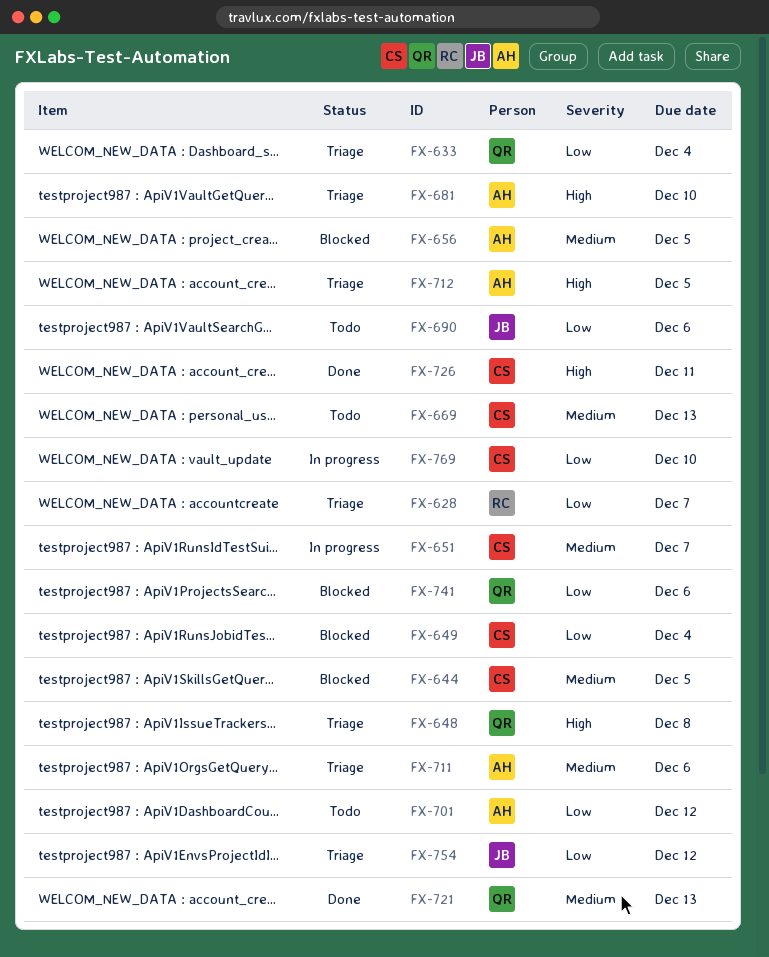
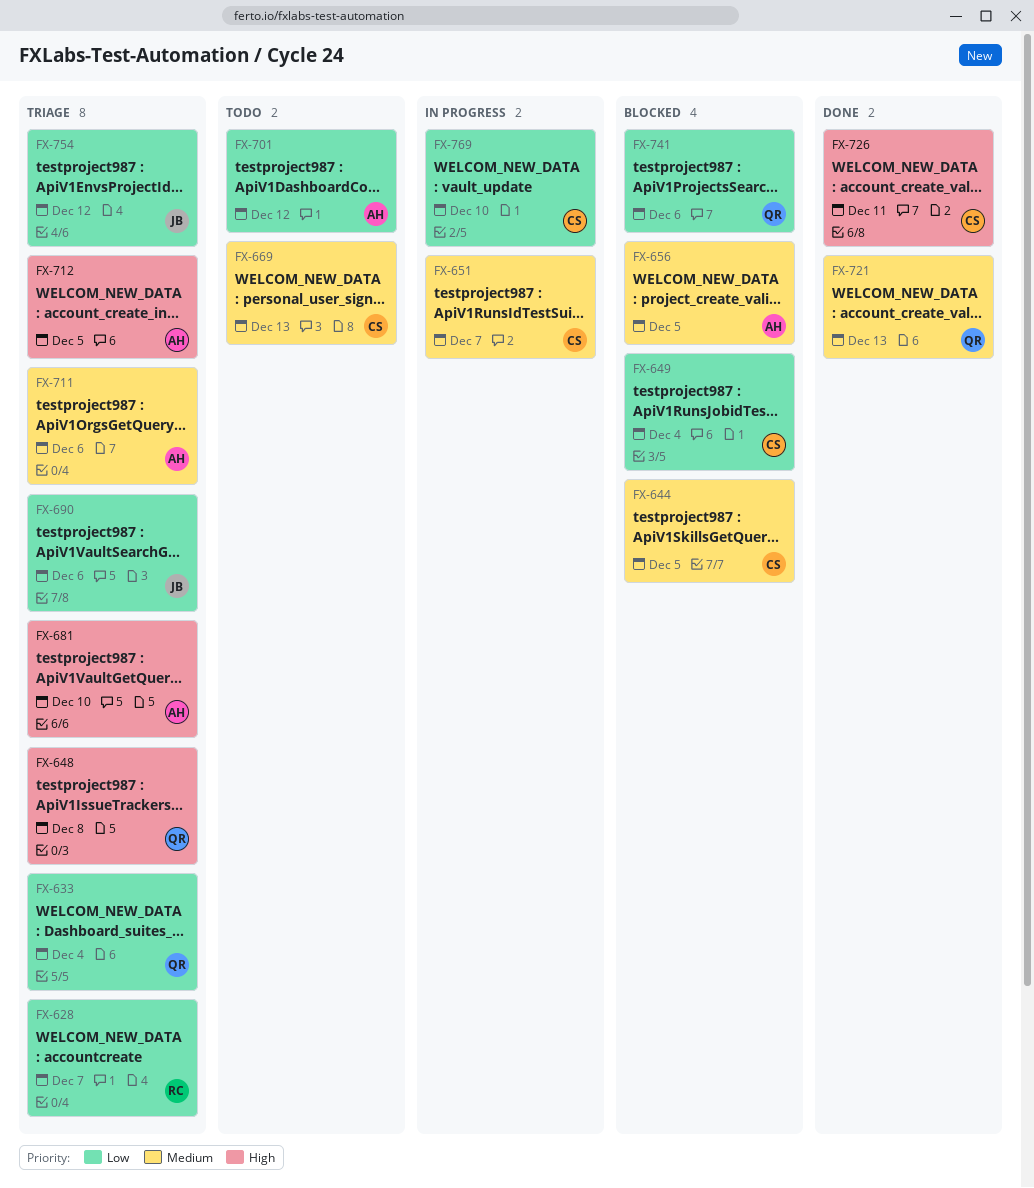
FX-690, status: Todo -> Triage

